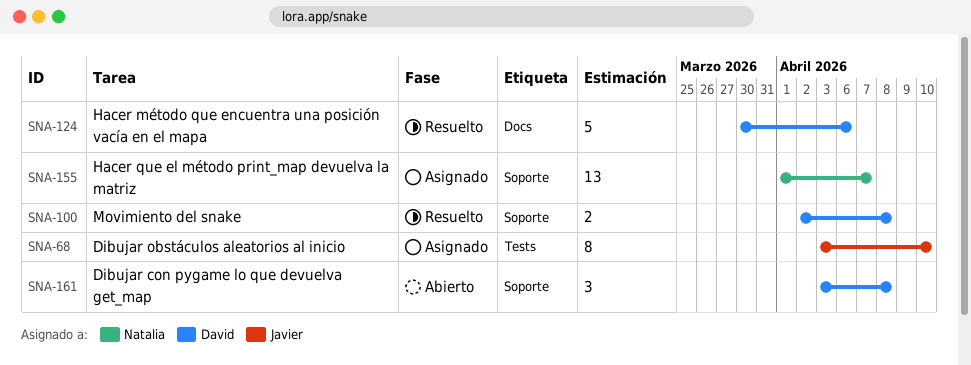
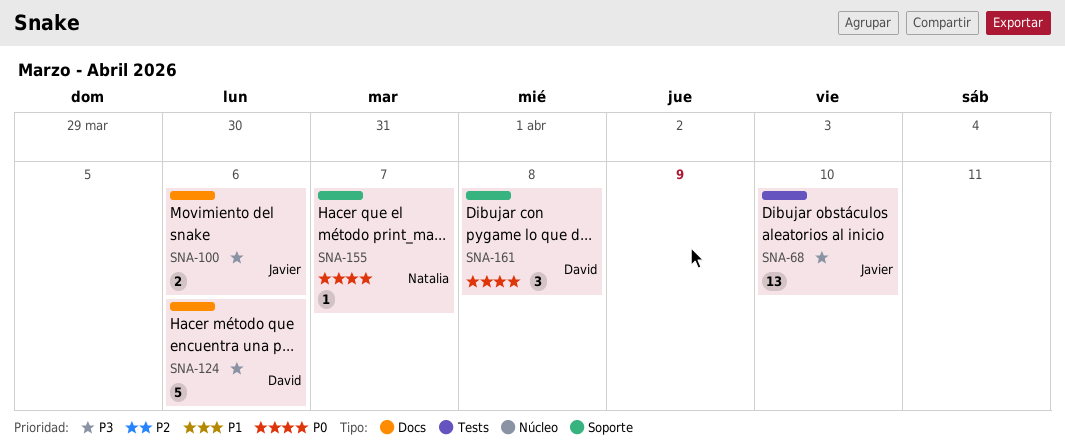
SNA-68, estimate: 8 -> 13
SNA-100, owner: David -> Javier
SNA-100, label: Soporte -> Docs
SNA-100, due: Apr 8 -> Apr 6
SNA-155, estimate: 13 -> 1

